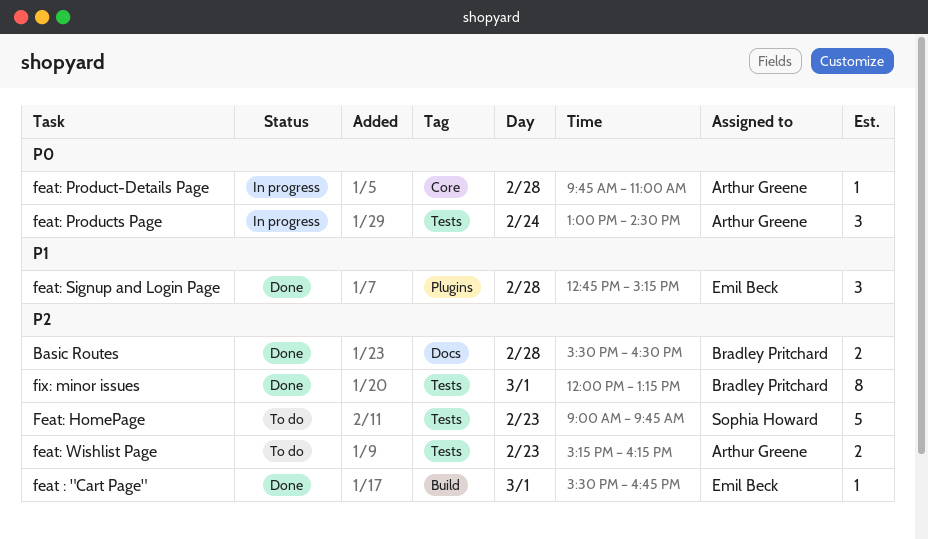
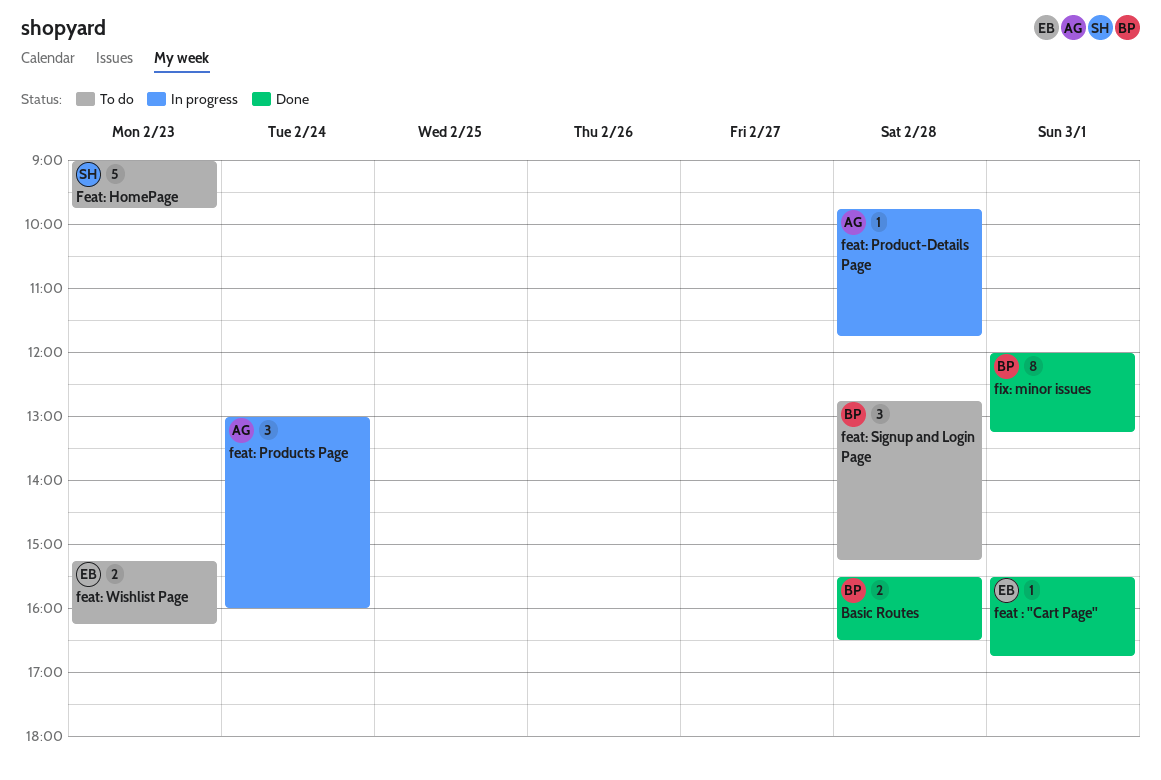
feat: Product-Details Page, ends: 11:00 -> 11:45
feat: Products Page, ends: 14:30 -> 16:00
feat: Signup and Login Page, status: Done -> To do
feat: Signup and Login Page, owner: Emil Beck -> Bradley Pritchard
feat: Wishlist Page, owner: Arthur Greene -> Emil Beck

